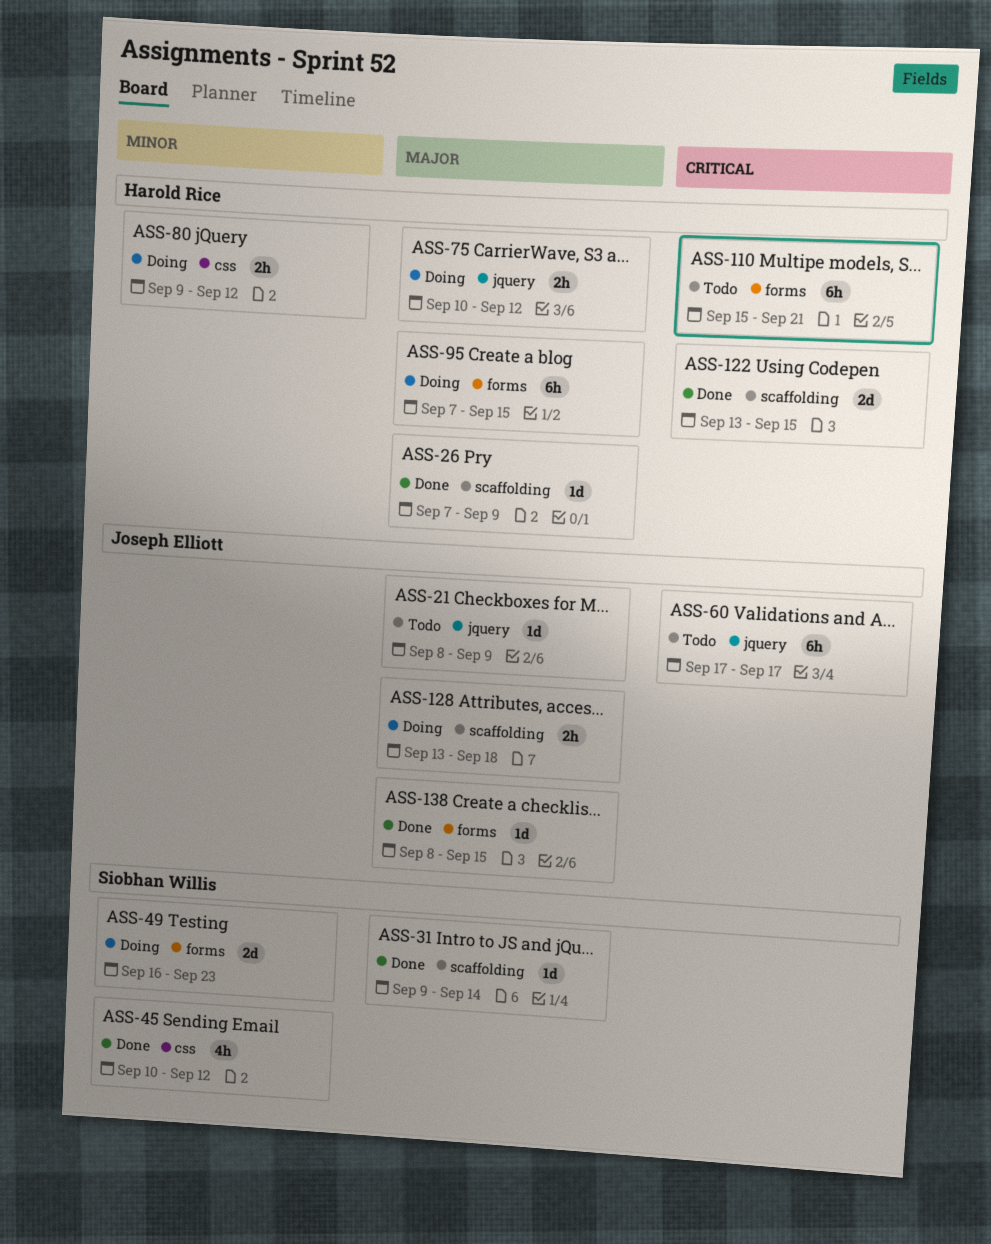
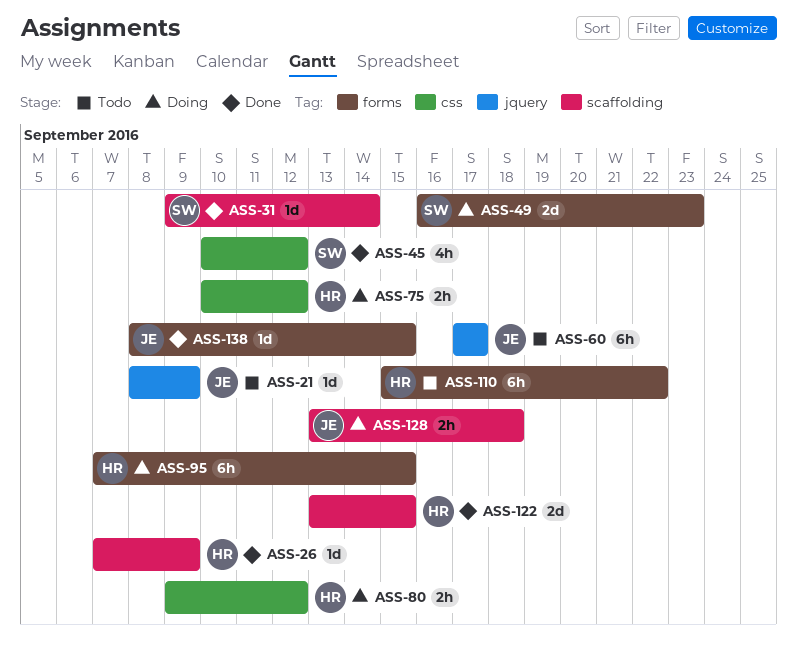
ASS-75, label: jquery -> css
ASS-110, due: Sep 21 -> Sep 22

